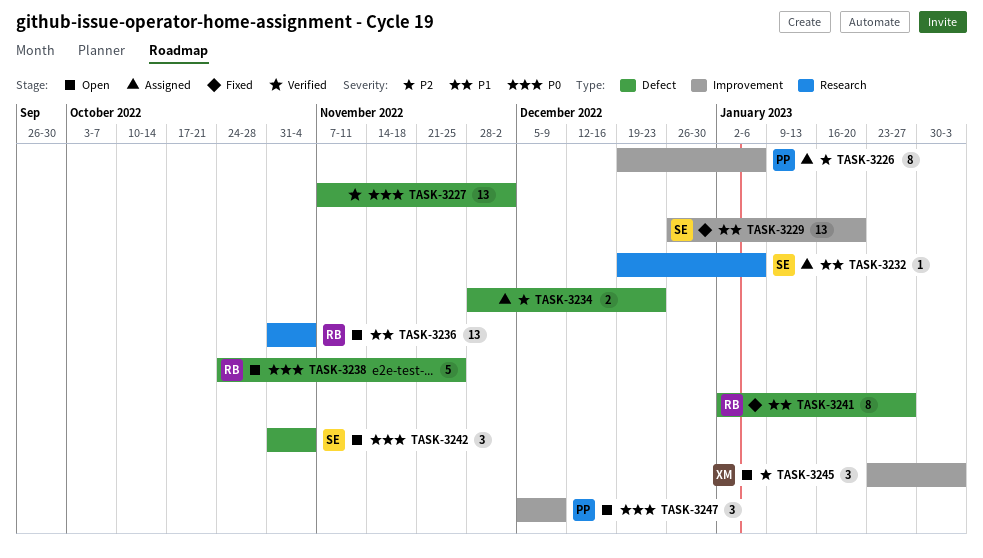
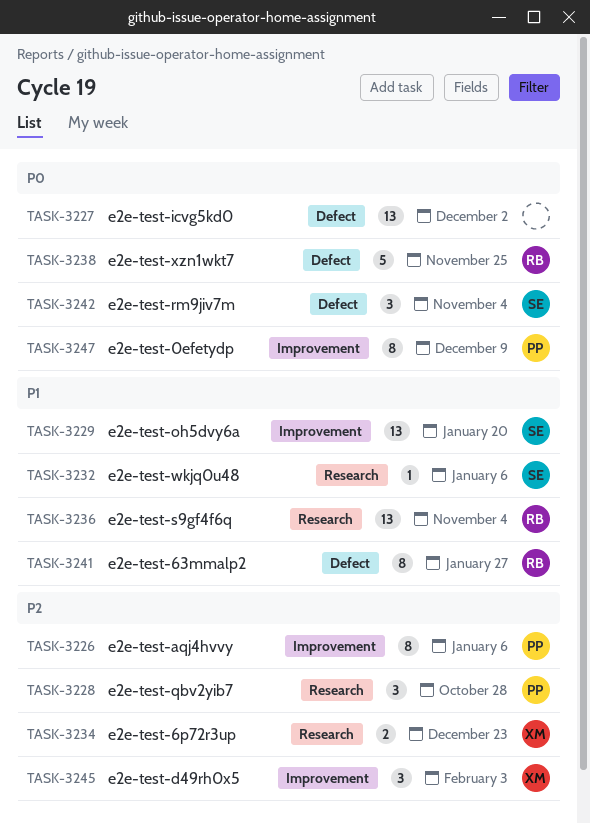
TASK-3228: none -> present
TASK-3234, owner: none -> XM
TASK-3234, label: Defect -> Research
TASK-3247, estimate: 3 -> 8

